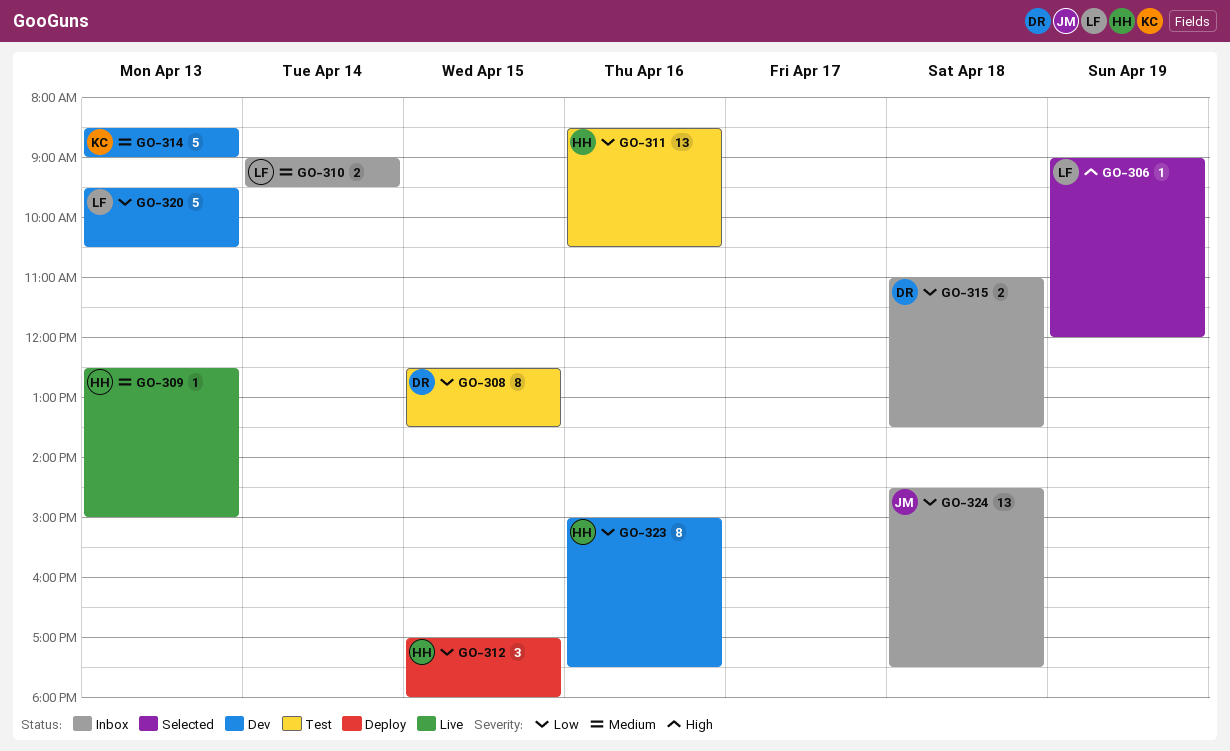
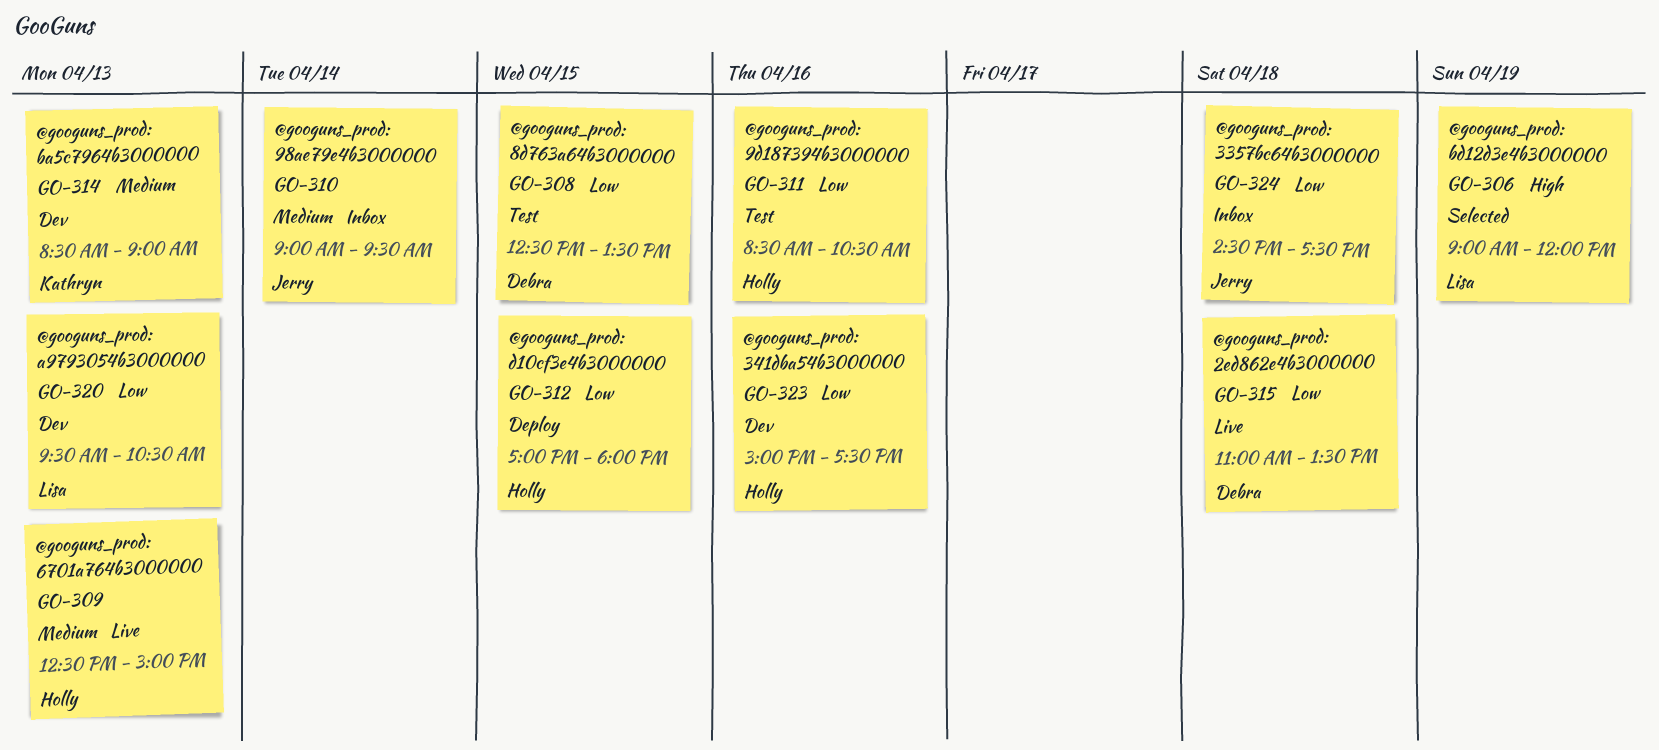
GO-310, owner: Lisa -> Jerry
GO-315, status: Inbox -> Live

